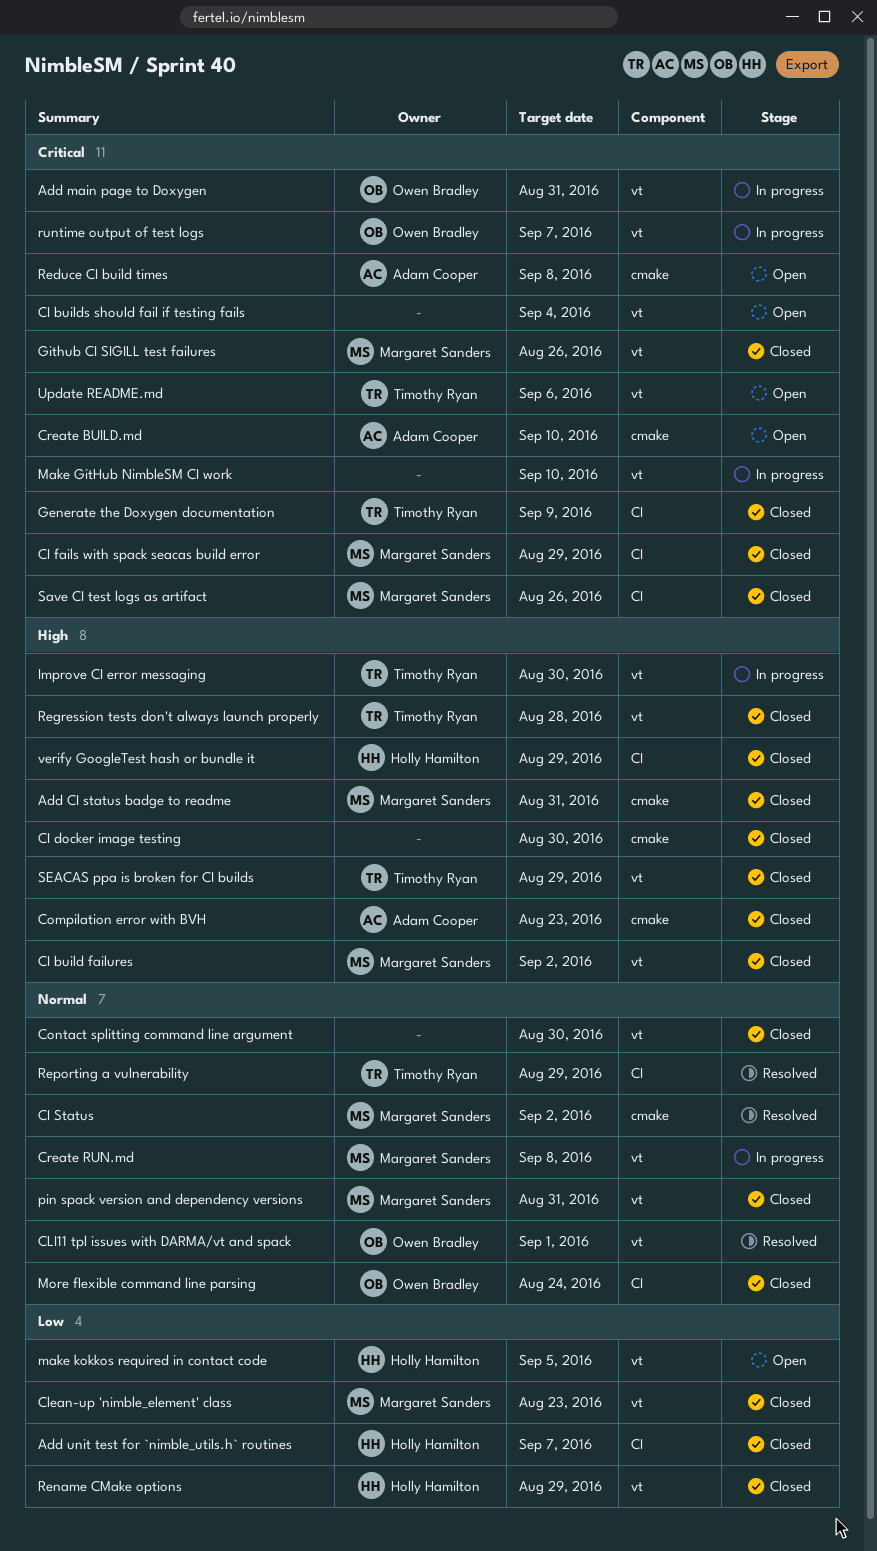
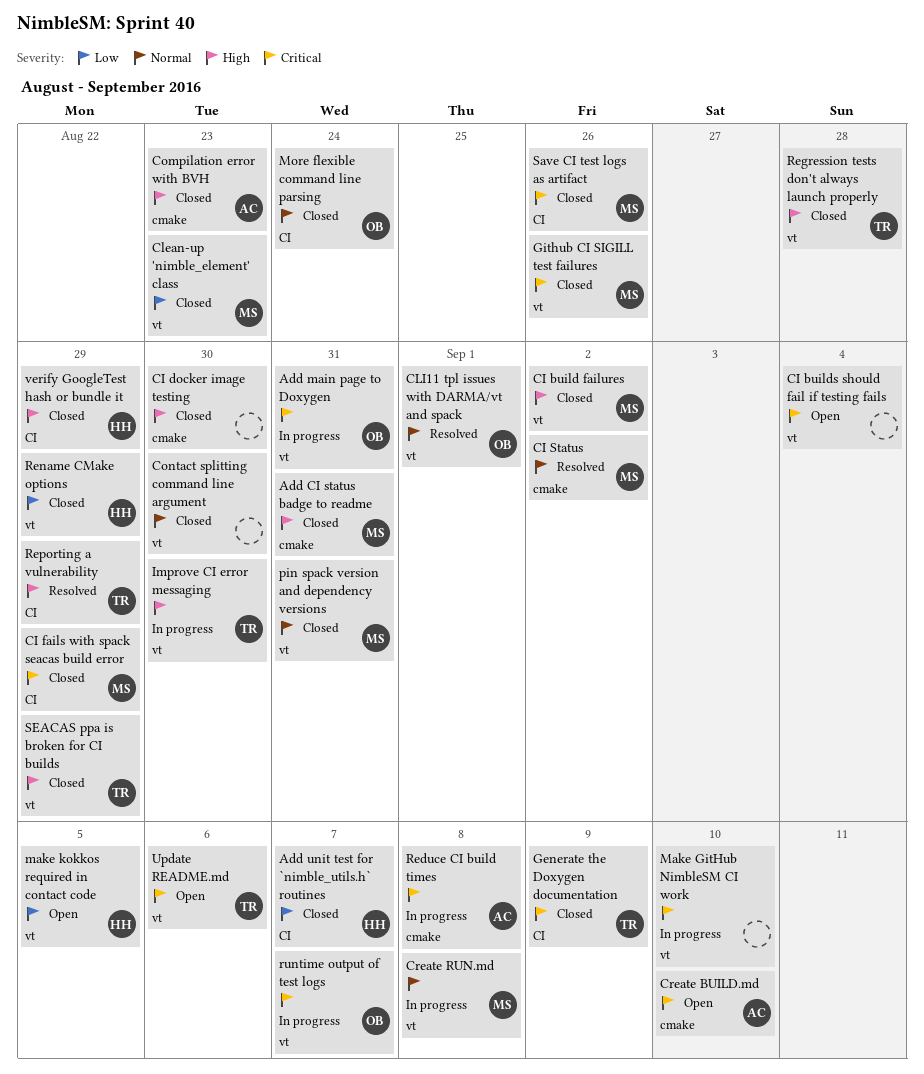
Reduce CI build times, status: Open -> In progress
Reporting a vulnerability, priority: Normal -> High

